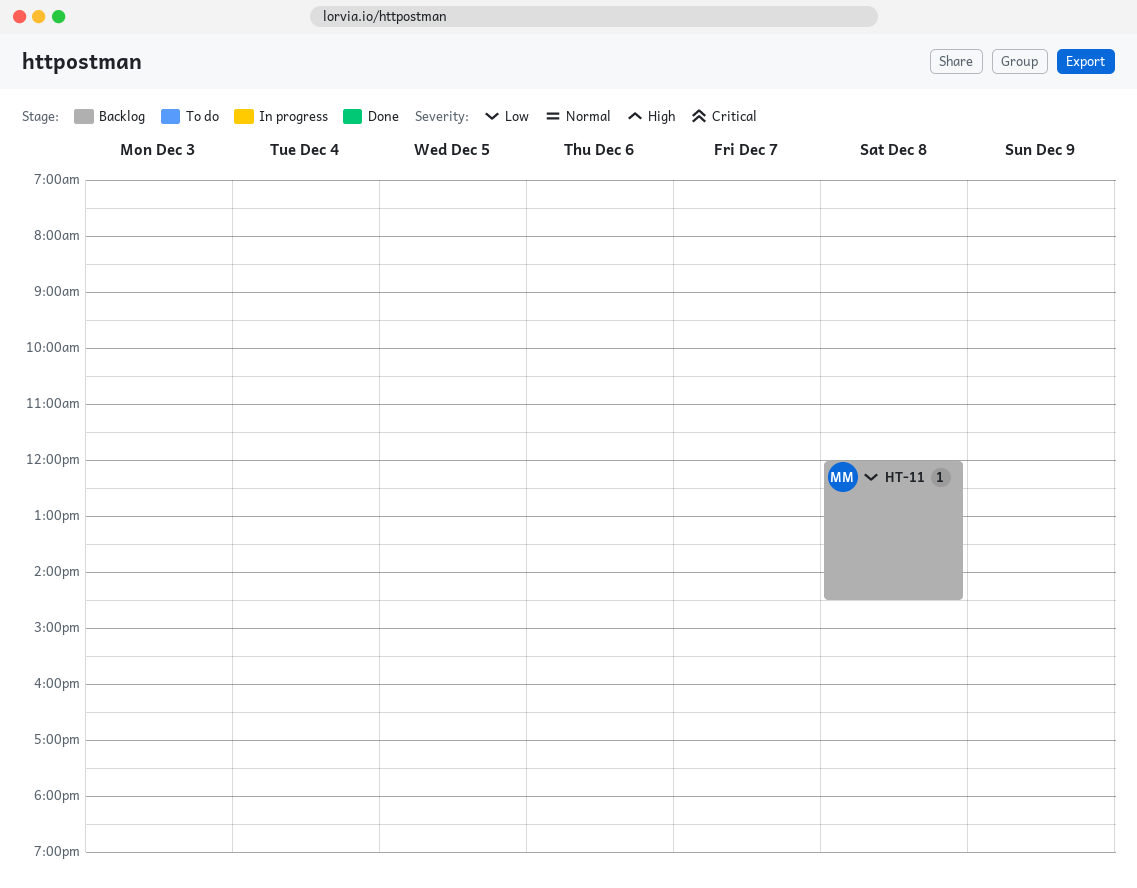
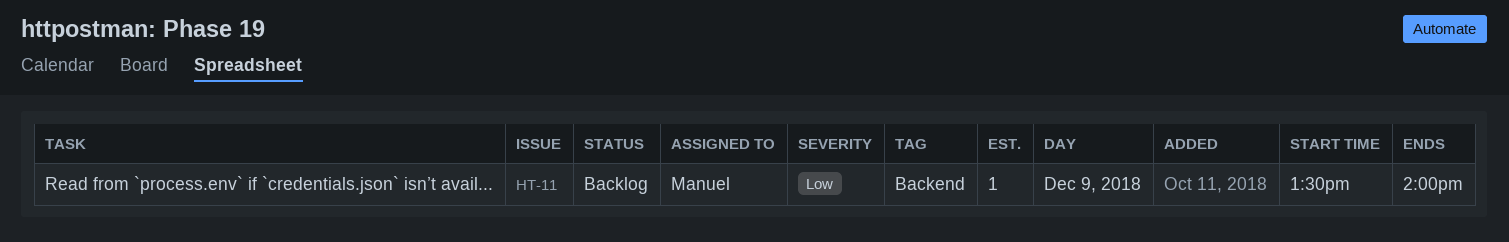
HT-11, day: Dec 8 -> Dec 9
HT-11, begins: 12:00 -> 13:30
HT-11, ends: 14:30 -> 14:00

